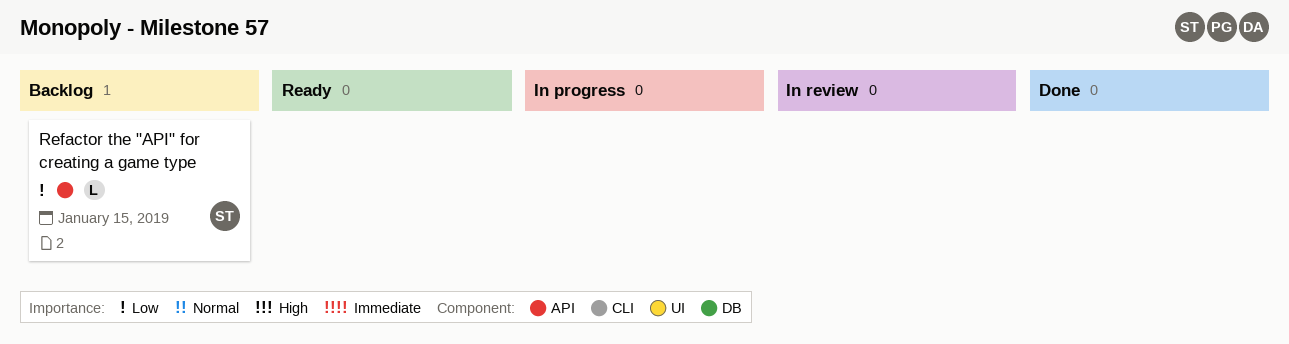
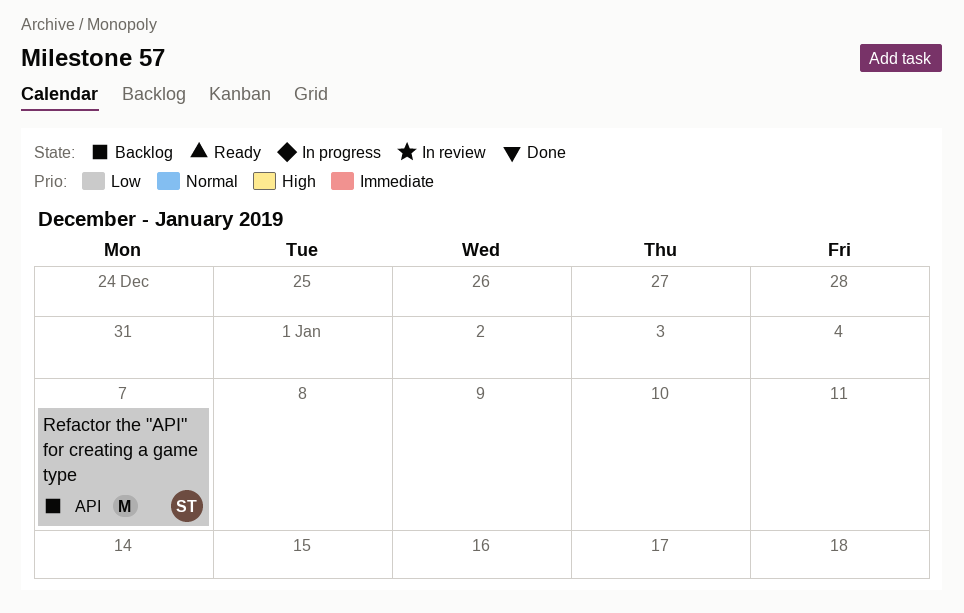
Refactor the "API" for creating a game type, estimate: L -> M
Refactor the "API" for creating a game type, due: Jan 15 -> Jan 7

